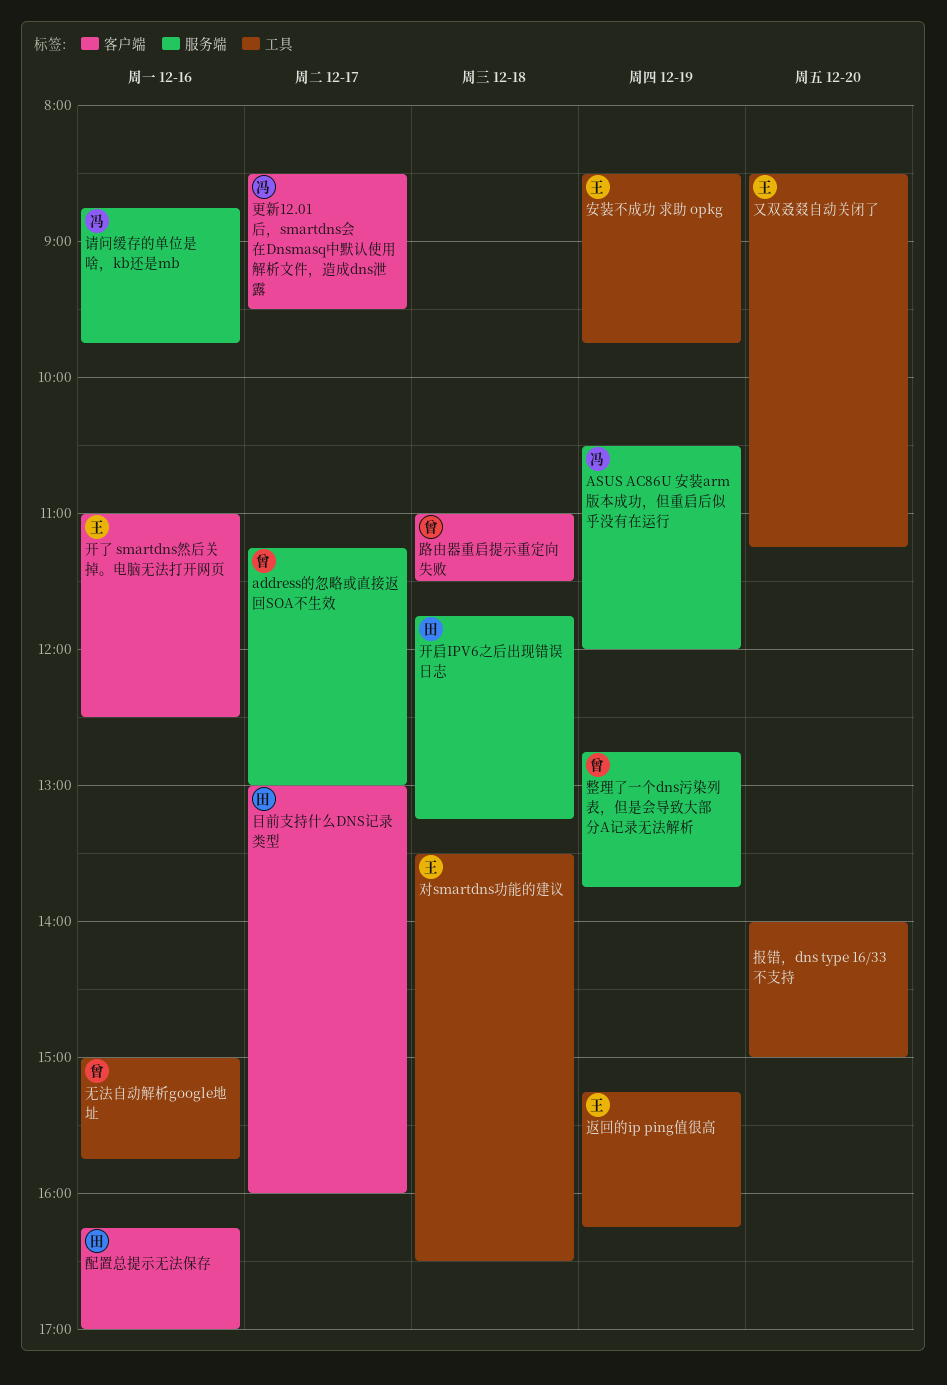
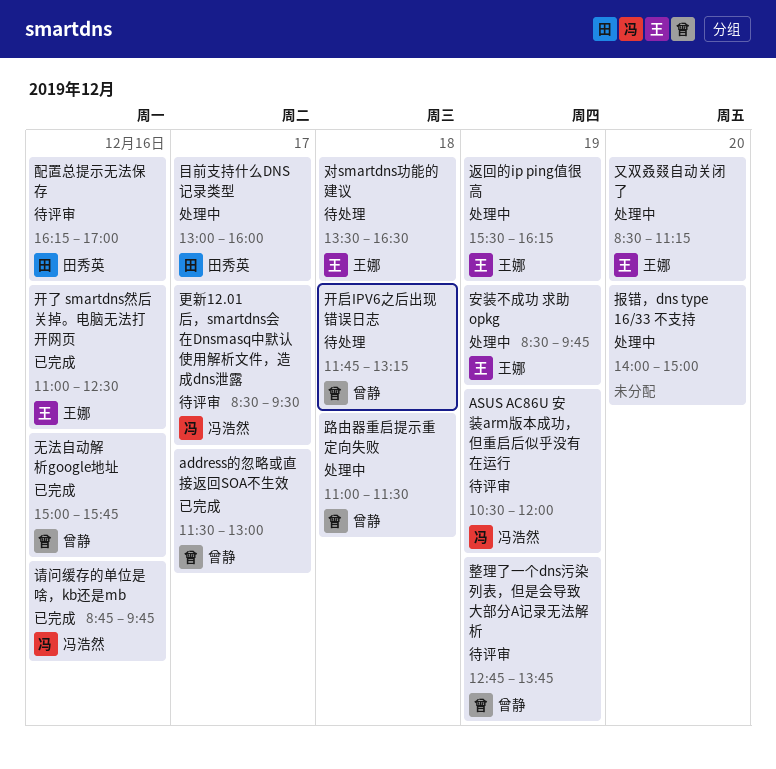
address的忽略或直接返回SOA不生效, begins: 11:15 -> 11:30
开启IPV6之后出现错误日志, owner: 田秀英 -> 曾静
返回的ip ping值很高, begins: 15:15 -> 15:30

